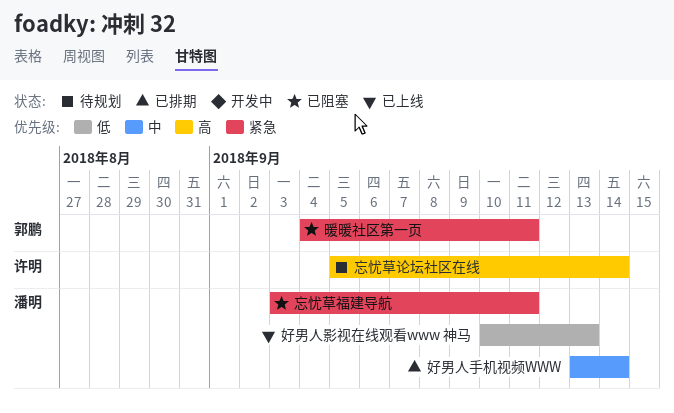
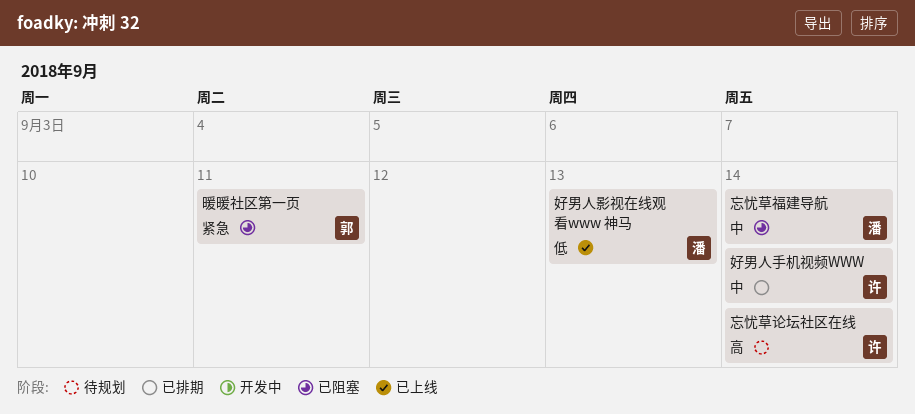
好男人手机视频WWW, owner: 潘明 -> 许明
忘忧草福建导航, priority: 紧急 -> 中
忘忧草福建导航, due: Sep 11 -> Sep 14

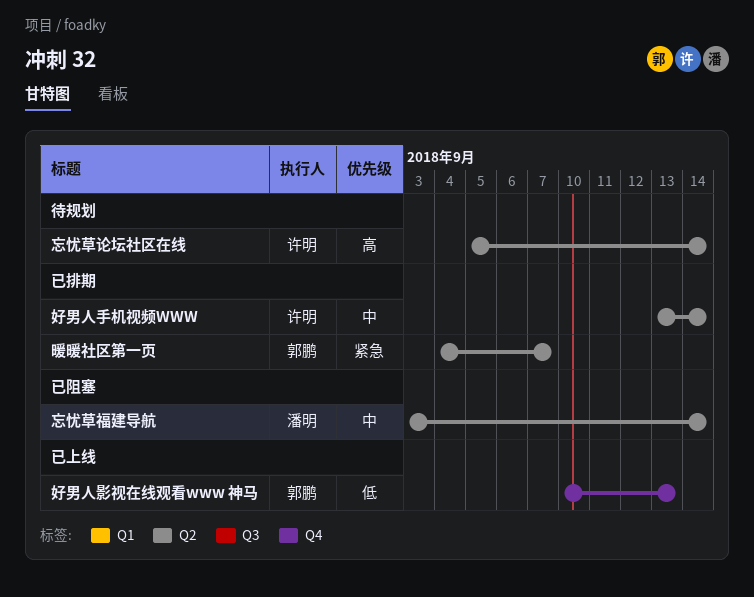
好男人影视在线观看www 神马, owner: 潘明 -> 郭鹏
暖暖社区第一页, status: 已阻塞 -> 已排期
暖暖社区第一页, due: Sep 11 -> Sep 7

